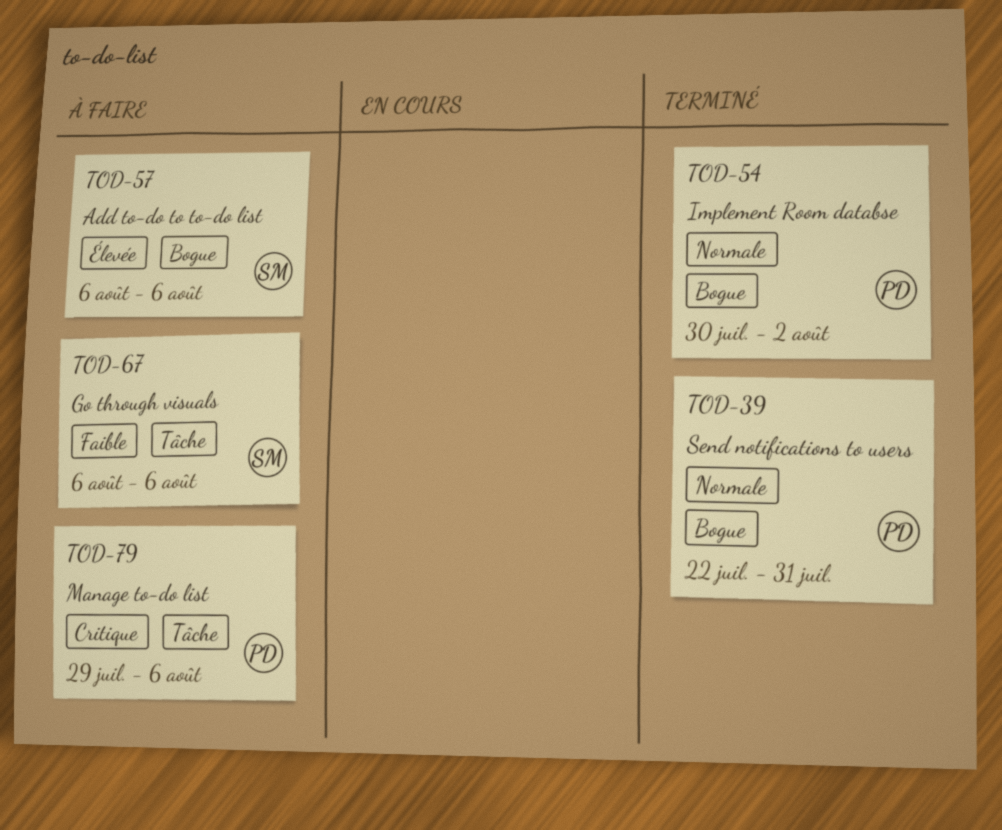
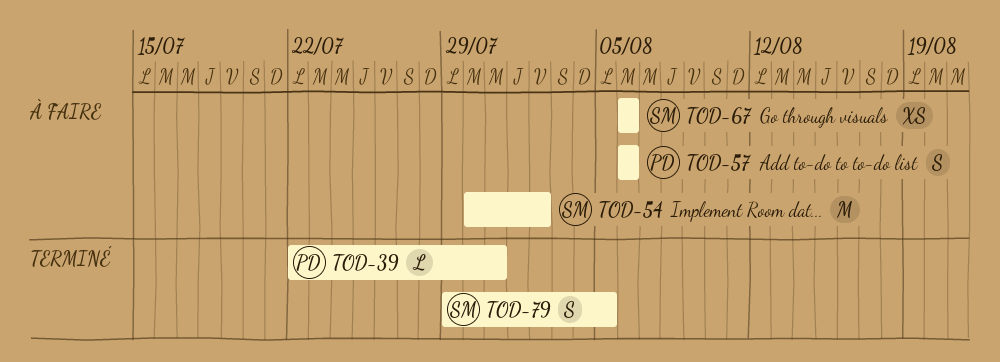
TOD-54, status: Terminé -> À faire
TOD-54, owner: PD -> SM
TOD-57, owner: SM -> PD
TOD-79, status: À faire -> Terminé
TOD-79, owner: PD -> SM
TOD-79, due: Aug 6 -> Aug 5

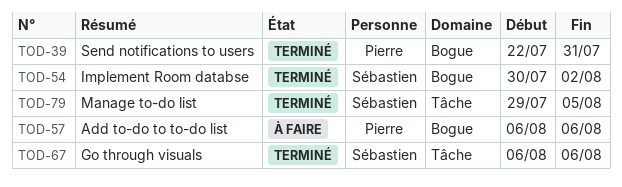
TOD-54, status: À faire -> Terminé
TOD-67, status: À faire -> Terminé

